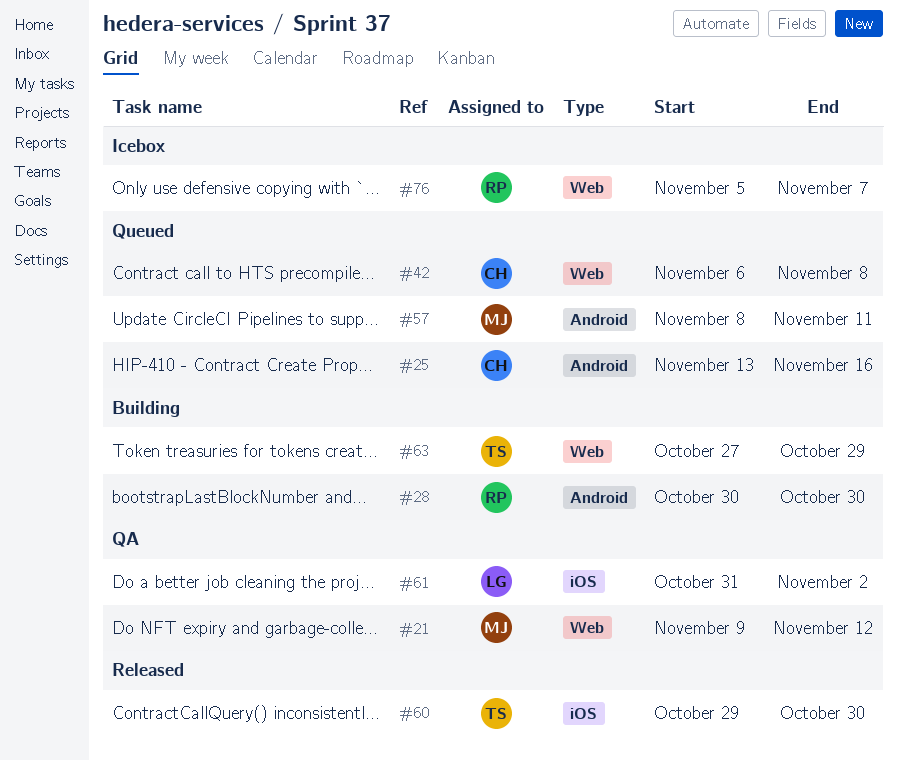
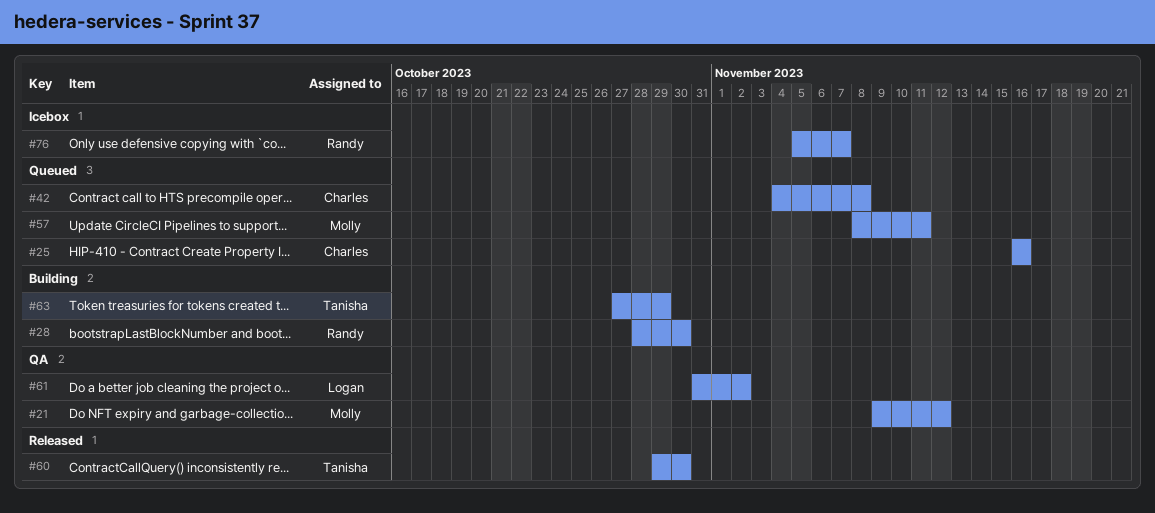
#25, start: Nov 13 -> Nov 16
#28, start: Oct 30 -> Oct 28
#42, start: Nov 6 -> Nov 4

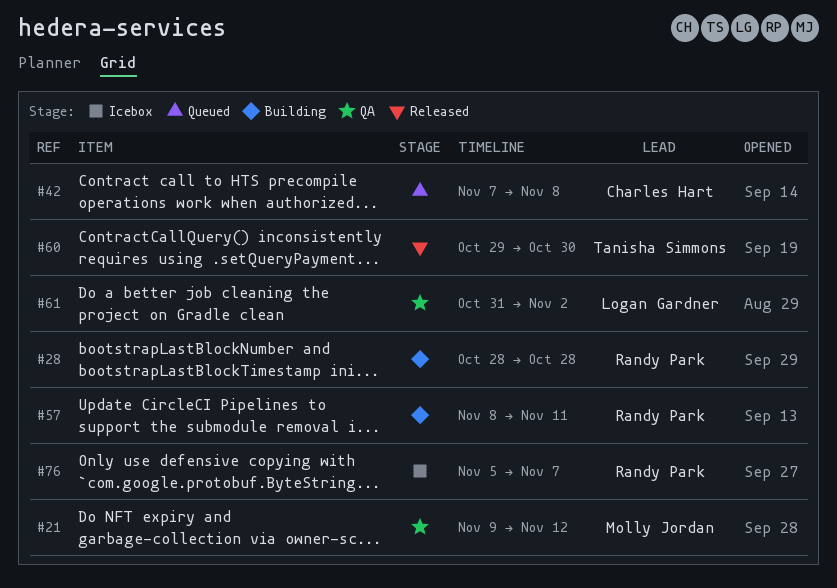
#25: present -> none
#28, due: Oct 30 -> Oct 28
#42, start: Nov 4 -> Nov 7
#57, status: Queued -> Building
#57, owner: Molly Jordan -> Randy Park
#63: present -> none

